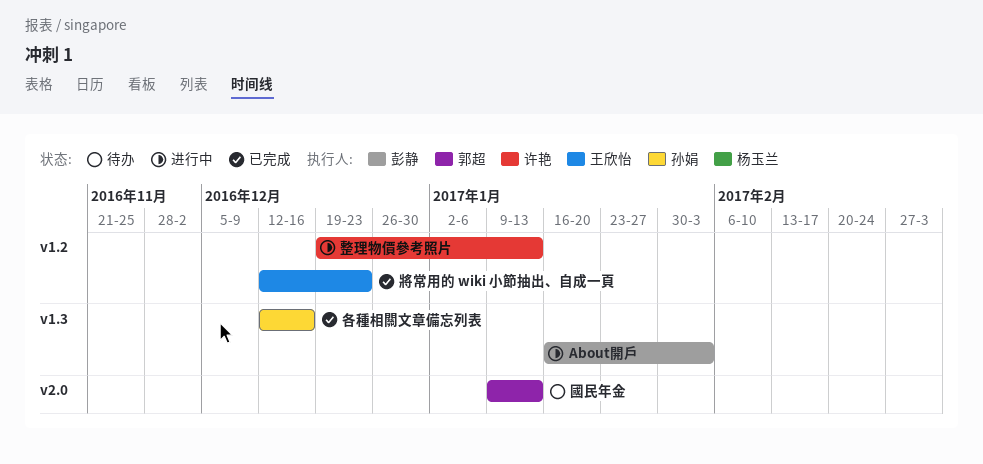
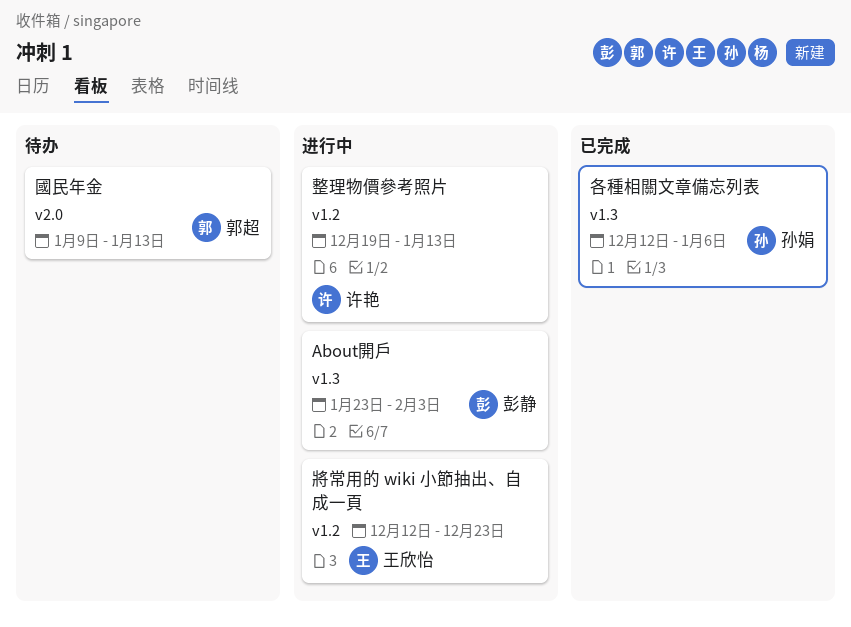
About開戶, start: Jan 16 -> Jan 23
各種相關文章備忘列表, due: Dec 16 -> Jan 6
將常用的 wiki 小節抽出、自成一頁, status: 已完成 -> 进行中

